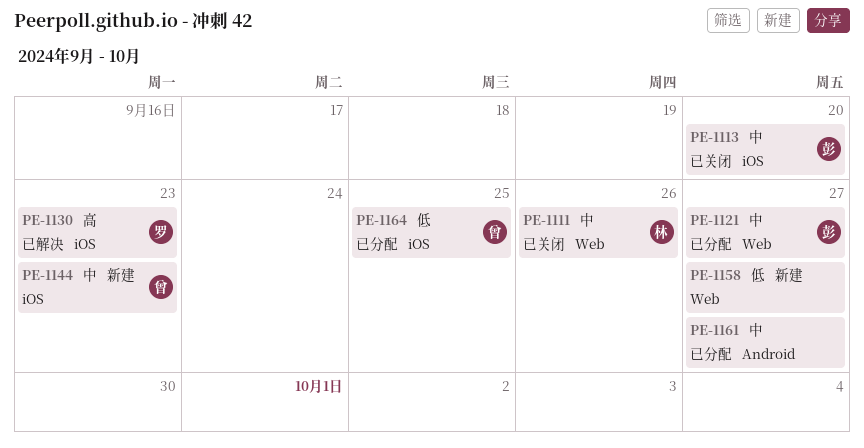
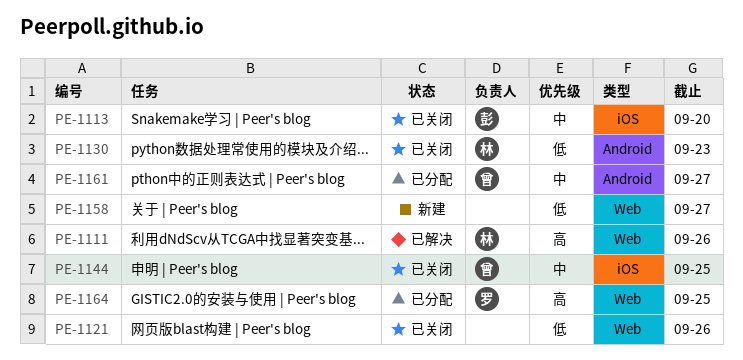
PE-1111, status: 已关闭 -> 已解决
PE-1111, priority: 中 -> 高
PE-1121, status: 已分配 -> 已关闭
PE-1121, owner: 彭 -> none
PE-1121, priority: 中 -> 低
PE-1121, due: Sep 27 -> Sep 26
PE-1130, status: 已解决 -> 已关闭
PE-1130, owner: 罗 -> 林
PE-1130, priority: 高 -> 低
PE-1130, label: iOS -> Android
PE-1144, status: 新建 -> 已关闭
PE-1144, due: Sep 23 -> Sep 25
PE-1161, owner: none -> 曾
PE-1164, owner: 曾 -> 罗
PE-1164, priority: 低 -> 高
PE-1164, label: iOS -> Web

